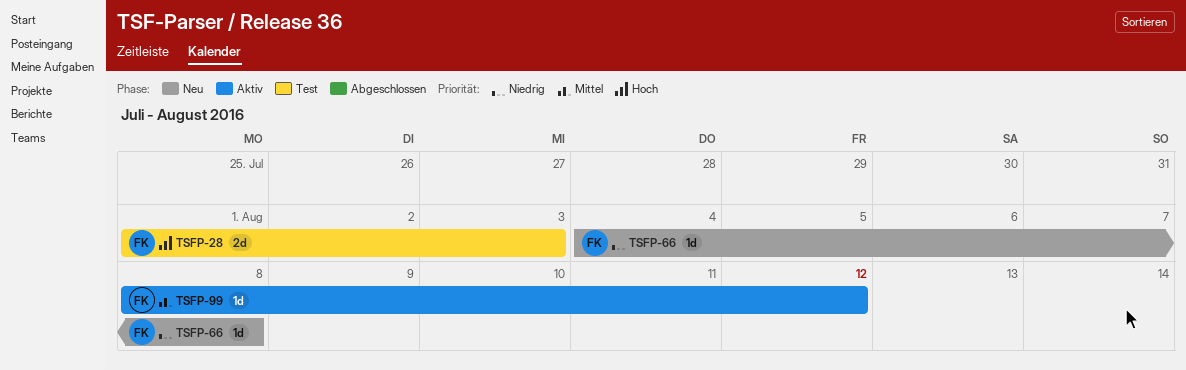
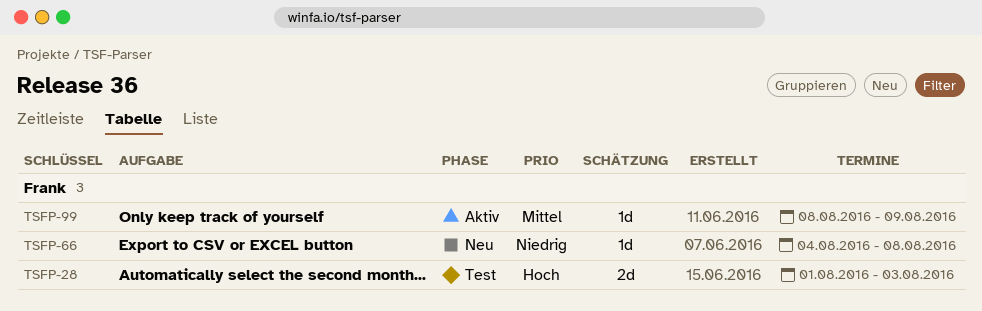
TSFP-99, due: Aug 12 -> Aug 9

